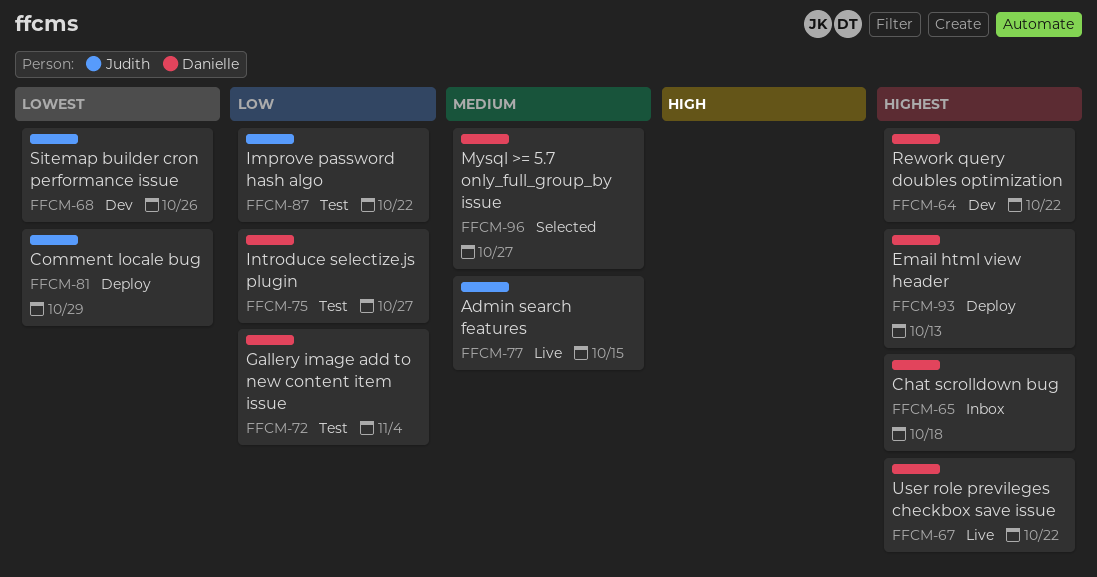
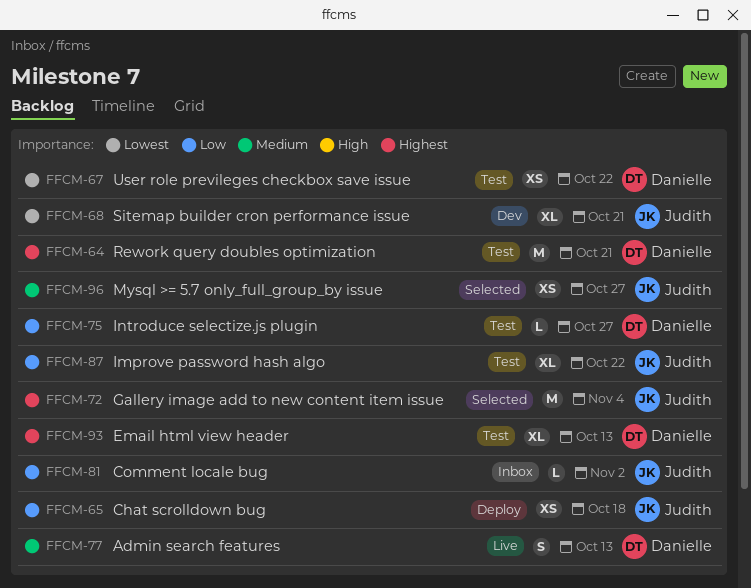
FFCM-64, status: Dev -> Test
FFCM-64, due: Oct 22 -> Oct 21
FFCM-65, status: Inbox -> Deploy
FFCM-65, owner: Danielle -> Judith
FFCM-65, priority: Highest -> Low
FFCM-67, status: Live -> Test
FFCM-67, priority: Highest -> Lowest
FFCM-68, due: Oct 26 -> Oct 21
FFCM-72, status: Test -> Selected
FFCM-72, owner: Danielle -> Judith
FFCM-72, priority: Low -> Highest
FFCM-77, owner: Judith -> Danielle
FFCM-77, due: Oct 15 -> Oct 13
FFCM-81, status: Deploy -> Inbox
FFCM-81, priority: Lowest -> Low
FFCM-81, due: Oct 29 -> Nov 2
FFCM-93, status: Deploy -> Test
FFCM-96, owner: Danielle -> Judith

